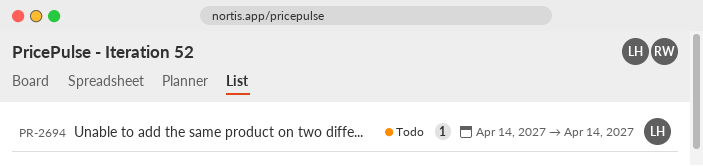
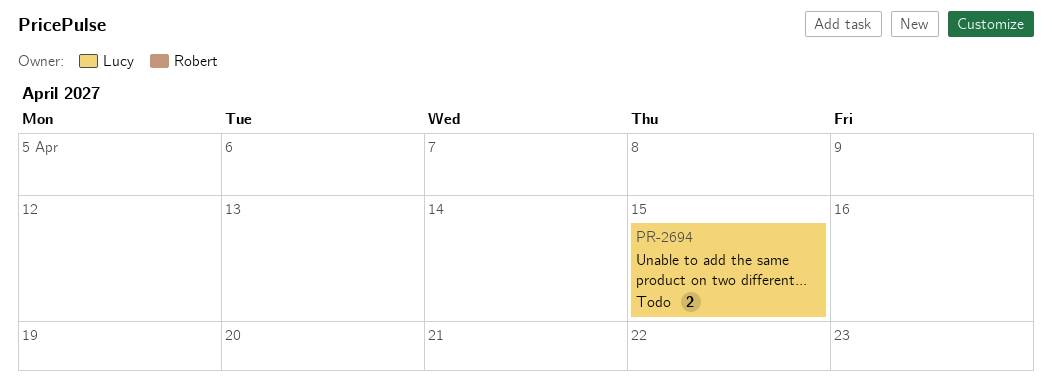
PR-2694, estimate: 1 -> 2
PR-2694, due: Apr 14 -> Apr 15

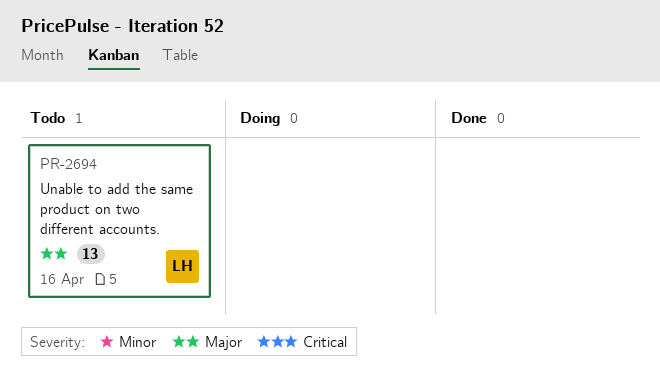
PR-2694, estimate: 2 -> 13
PR-2694, due: Apr 15 -> Apr 16

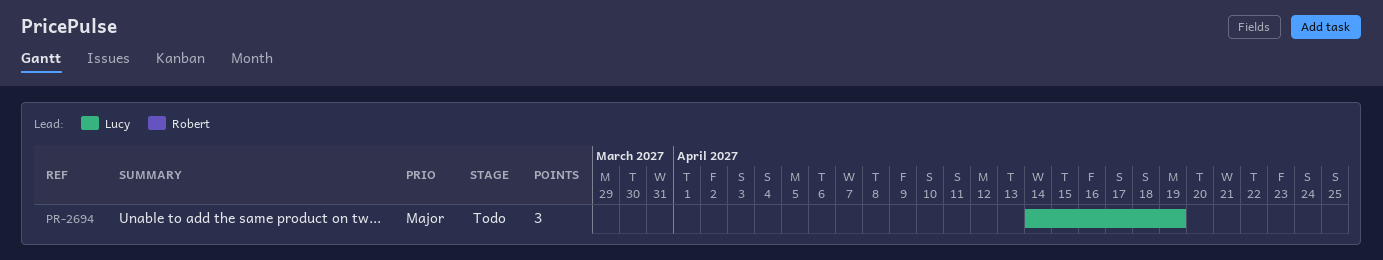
PR-2694, estimate: 13 -> 3
PR-2694, due: Apr 16 -> Apr 19

